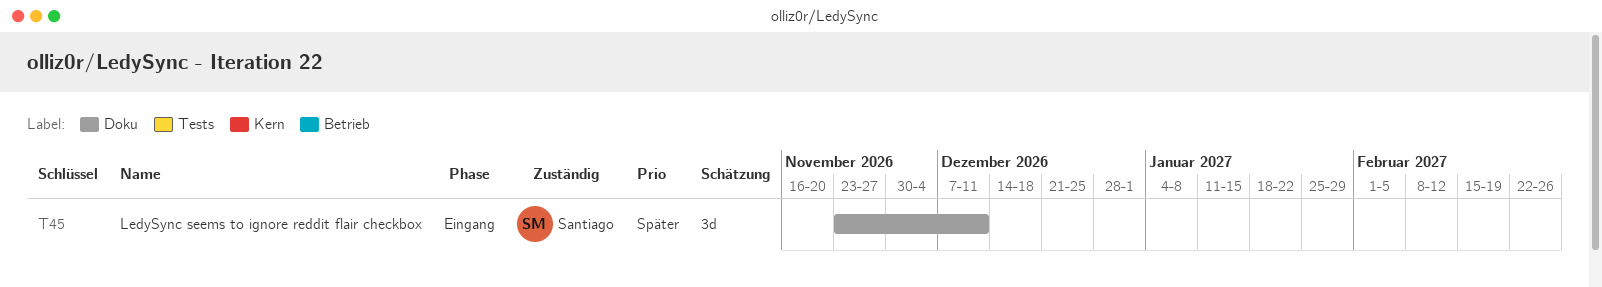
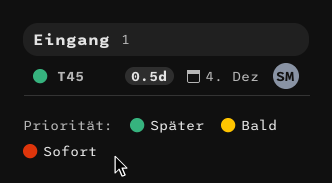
T45, estimate: 3d -> 0.5d
T45, due: Dec 11 -> Dec 4

